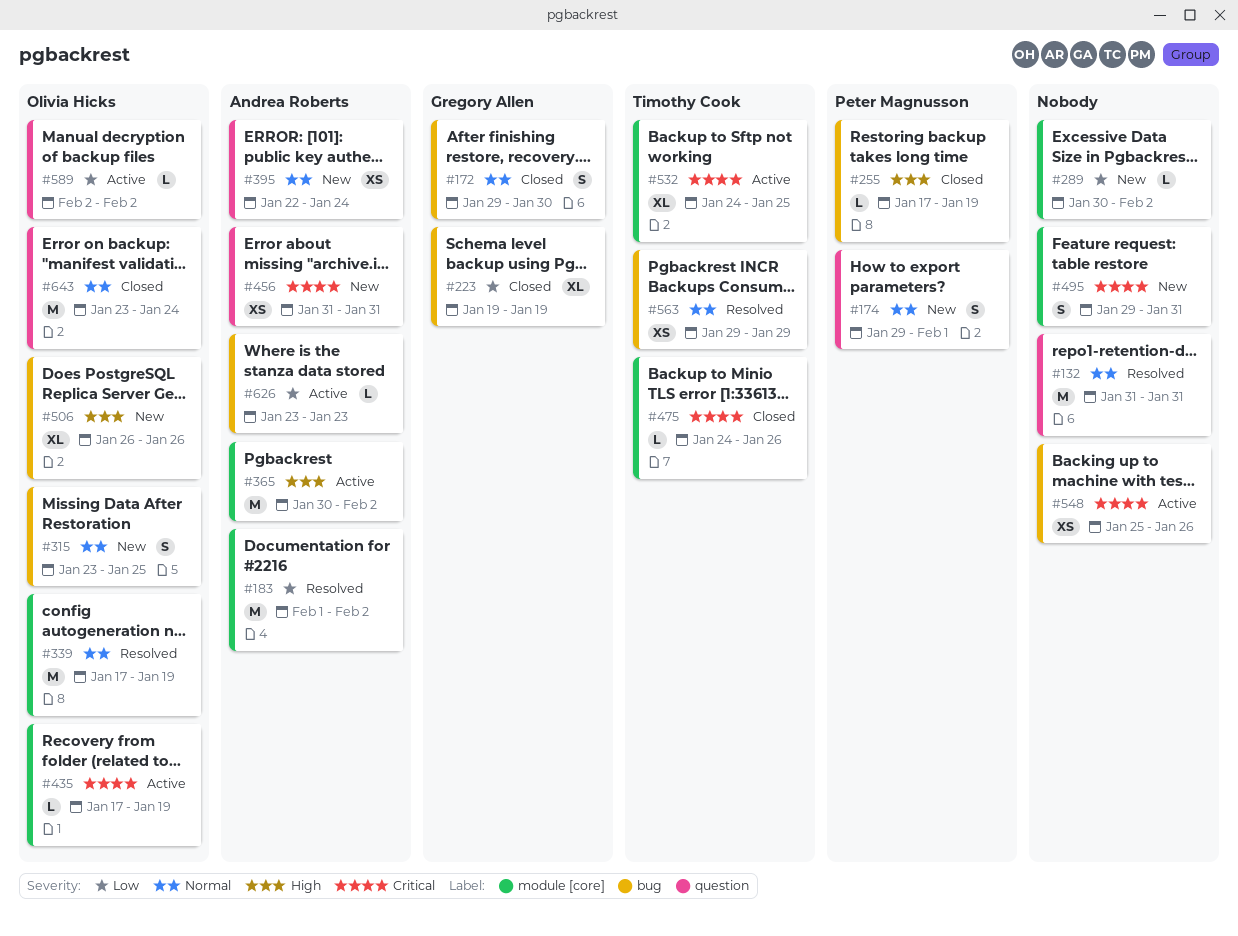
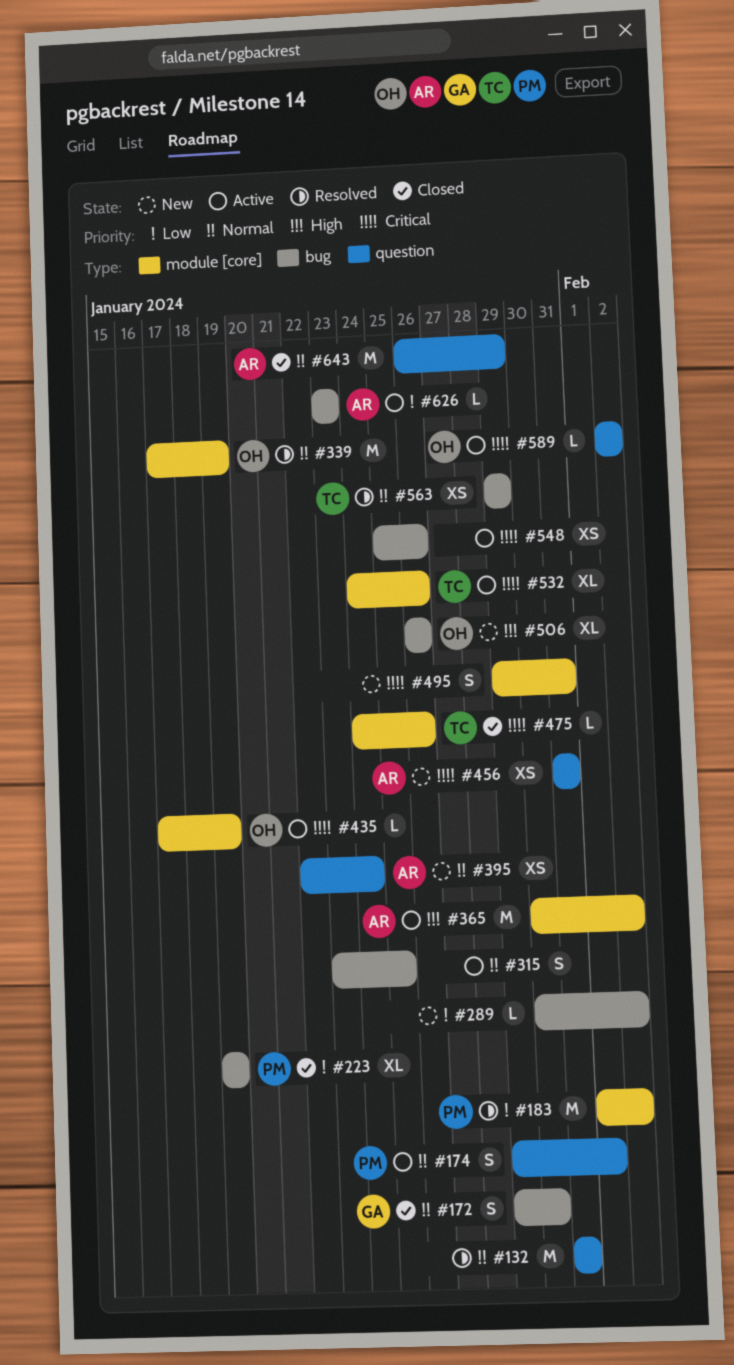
#174, status: New -> Active
#183, owner: Andrea Roberts -> Peter Magnusson
#223, owner: Gregory Allen -> Peter Magnusson
#255: present -> none
#289, label: module [core] -> bug
#315, status: New -> Active
#315, owner: Olivia Hicks -> none
#532, due: Jan 25 -> Jan 26
#589, priority: Low -> Critical
#643, owner: Olivia Hicks -> Andrea Roberts
#643, start: Jan 23 -> Jan 26
#643, due: Jan 24 -> Jan 29

